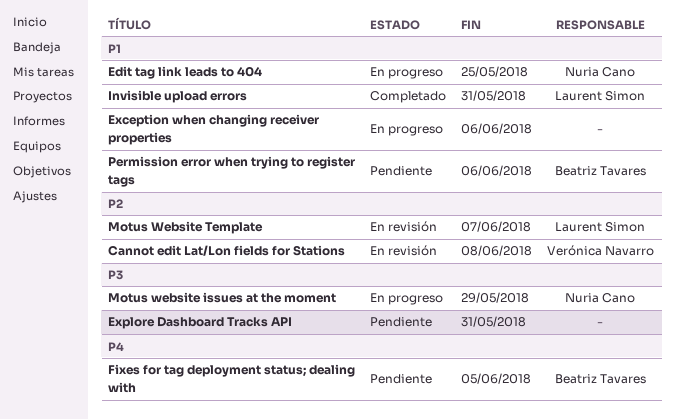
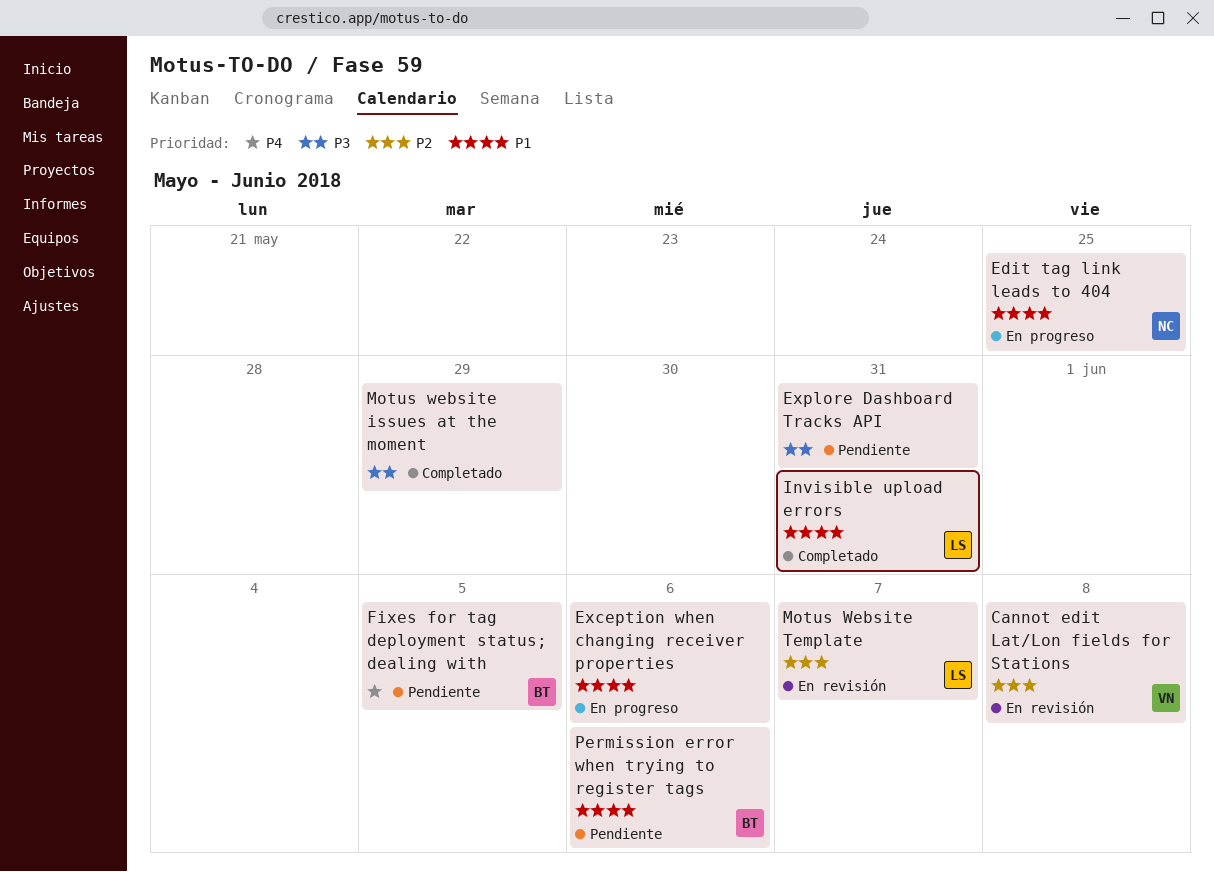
Motus website issues at the moment, status: En progreso -> Completado
Motus website issues at the moment, owner: Nuria Cano -> none

